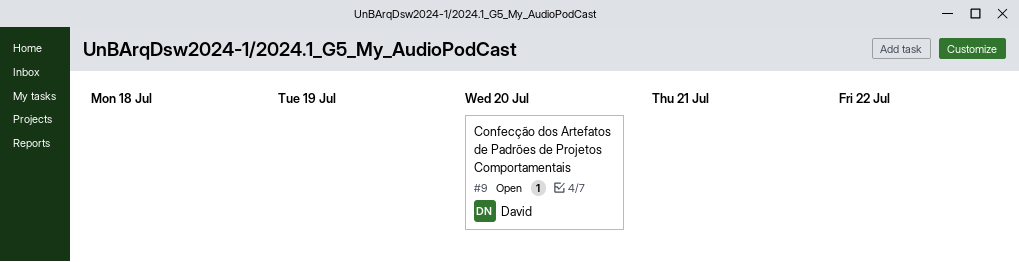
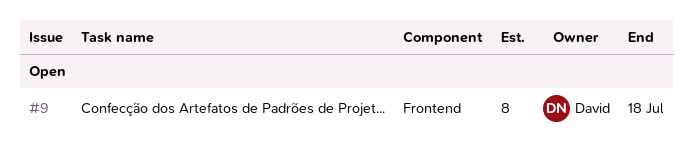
#9, estimate: 1 -> 8
#9, due: Jul 20 -> Jul 18

